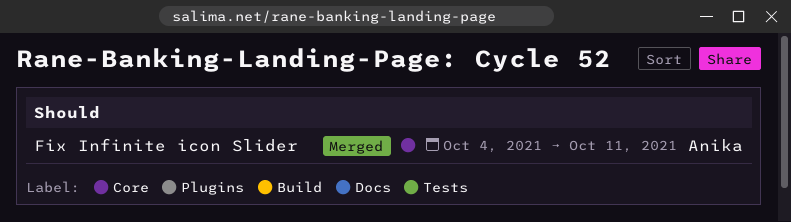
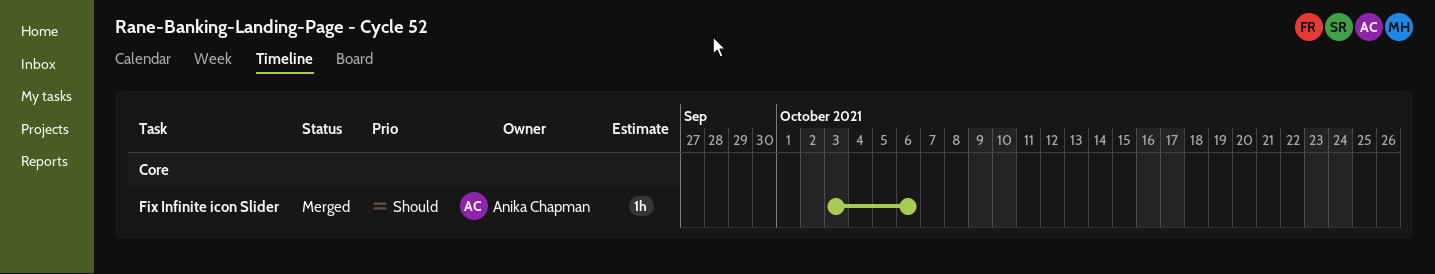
Fix Infinite icon Slider, start: Oct 4 -> Oct 3
Fix Infinite icon Slider, due: Oct 11 -> Oct 6

